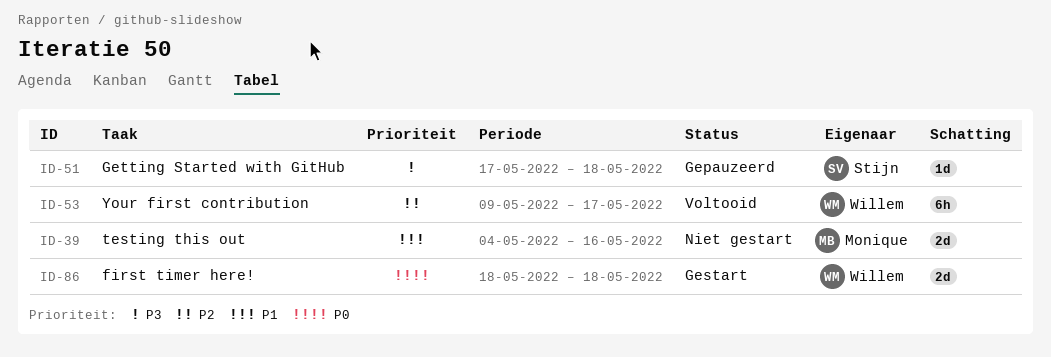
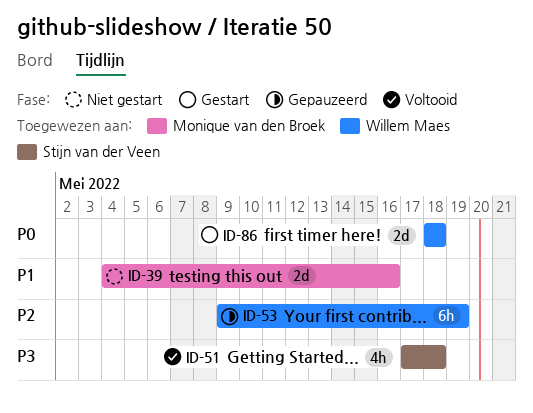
ID-51, status: Gepauzeerd -> Voltooid
ID-51, estimate: 1d -> 4h
ID-53, status: Voltooid -> Gepauzeerd
ID-53, due: May 17 -> May 19

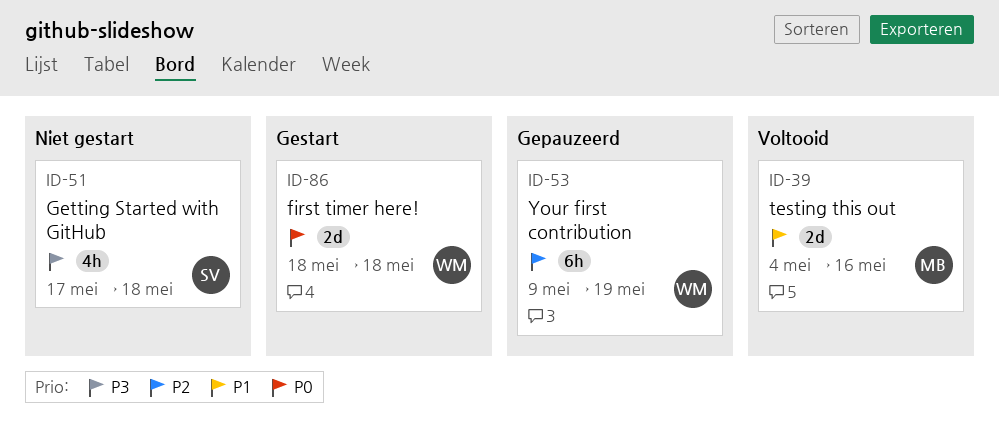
ID-39, status: Niet gestart -> Voltooid
ID-51, status: Voltooid -> Niet gestart

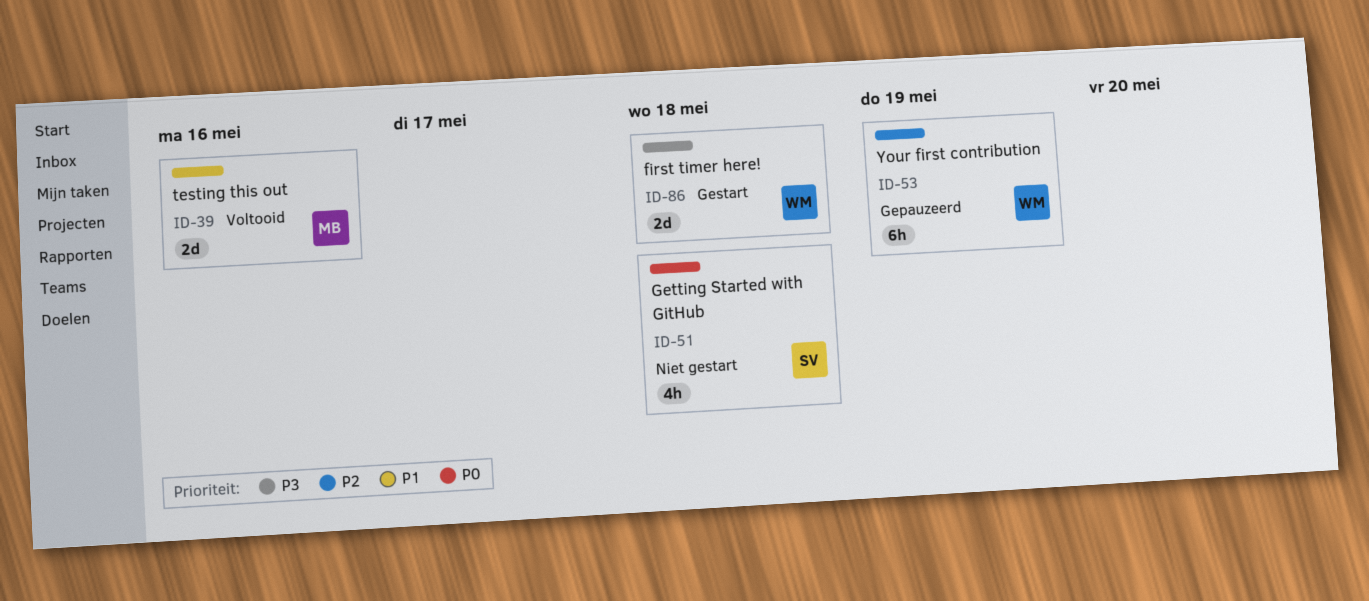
ID-51, priority: P3 -> P0
ID-86, priority: P0 -> P3

